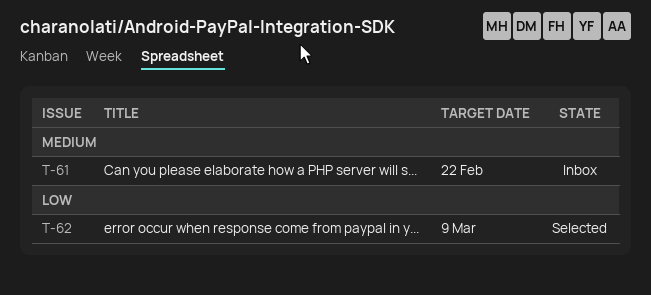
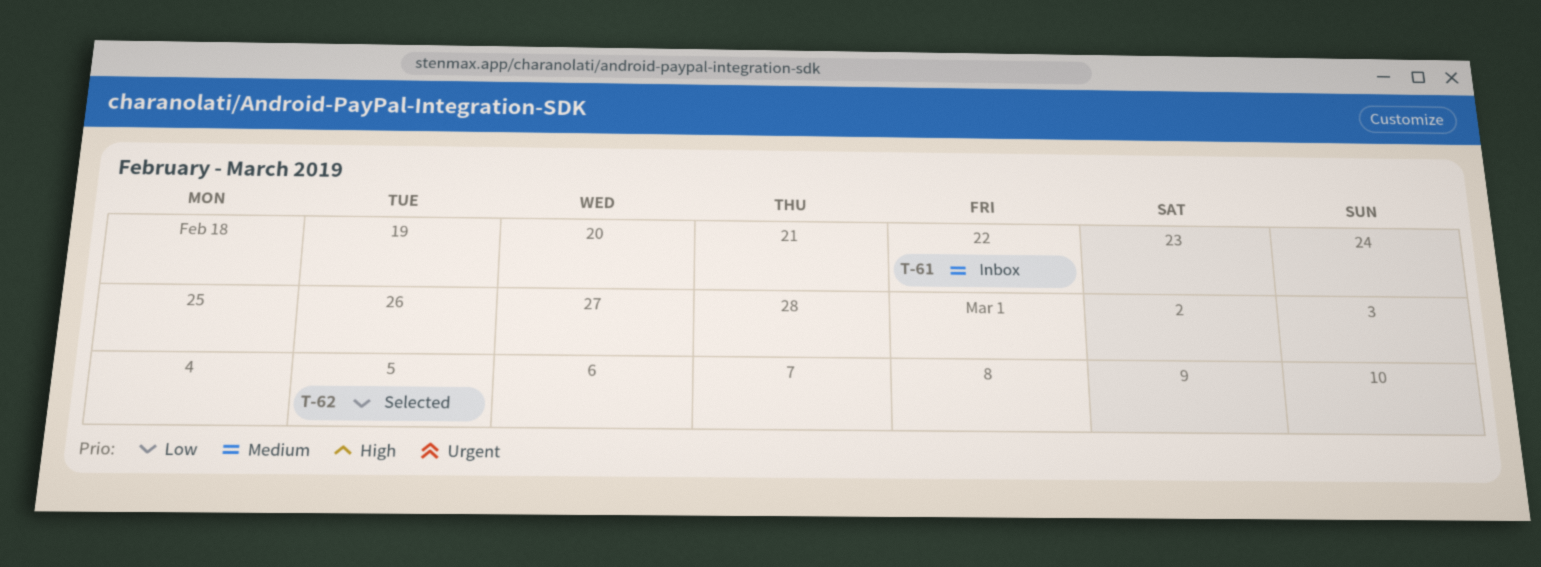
T-62, due: Mar 9 -> Mar 5

